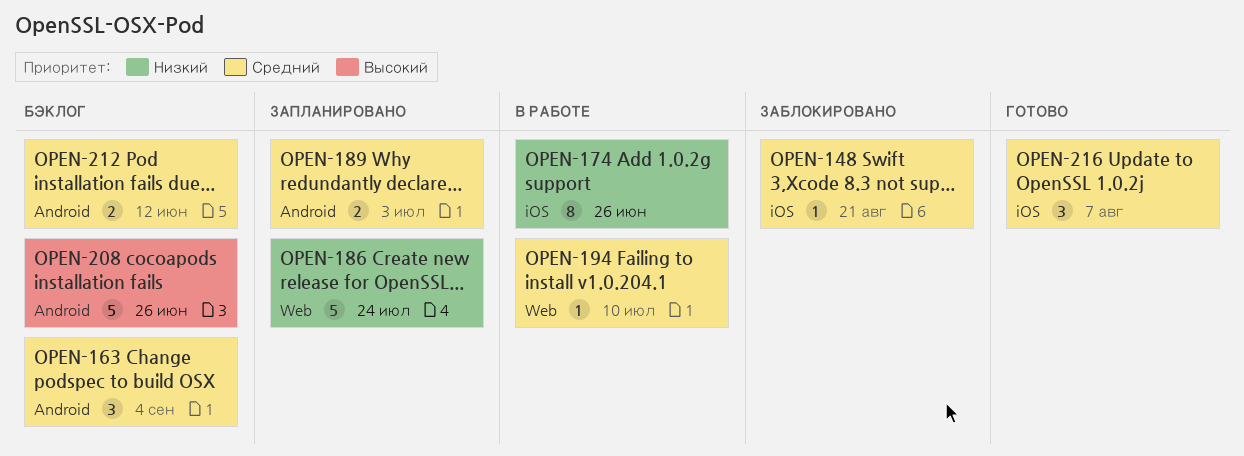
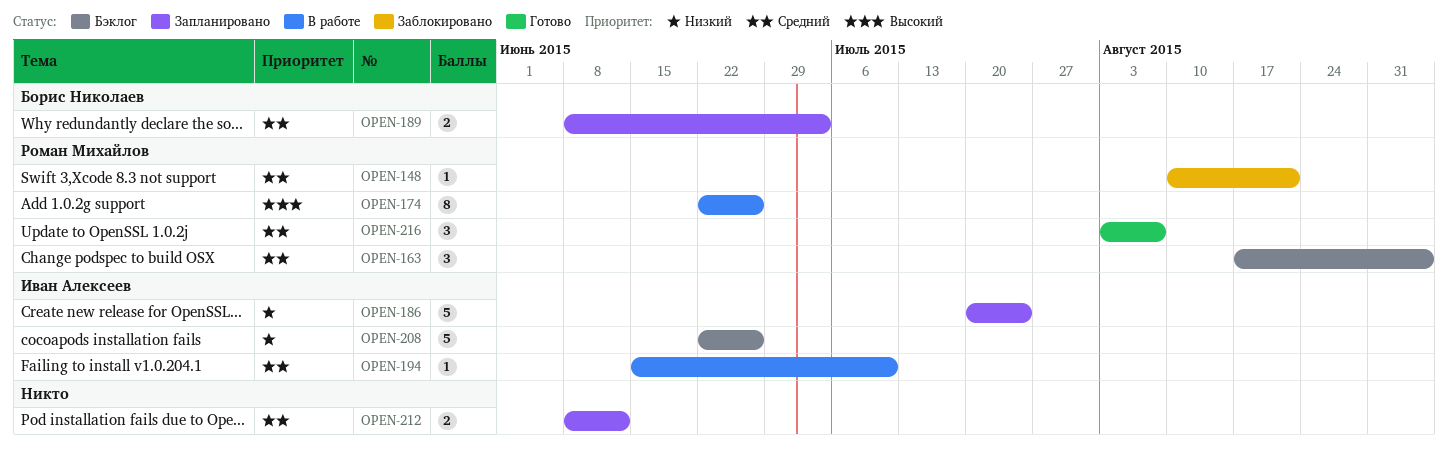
OPEN-174, priority: Низкий -> Высокий
OPEN-208, priority: Высокий -> Низкий
OPEN-212, status: Бэклог -> Запланировано

